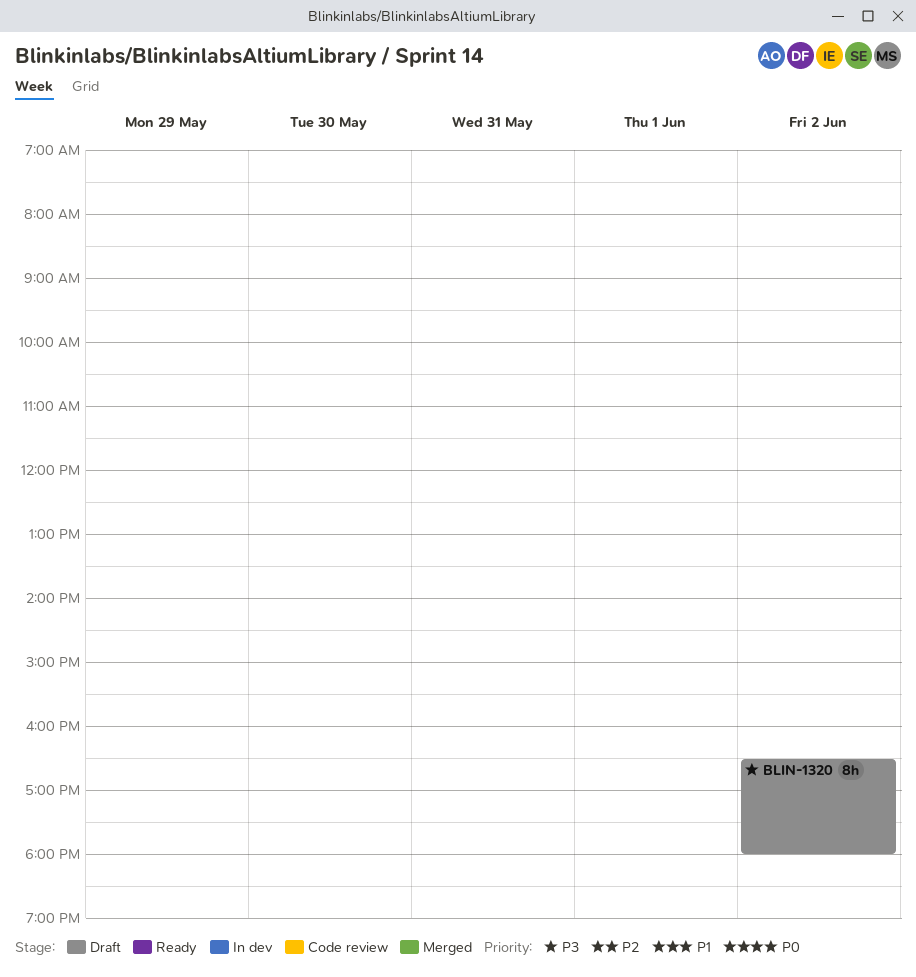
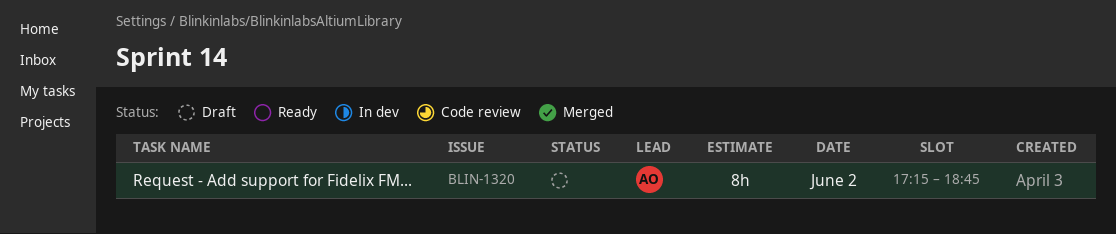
BLIN-1320, begins: 16:30 -> 17:15
BLIN-1320, ends: 18:00 -> 18:45

